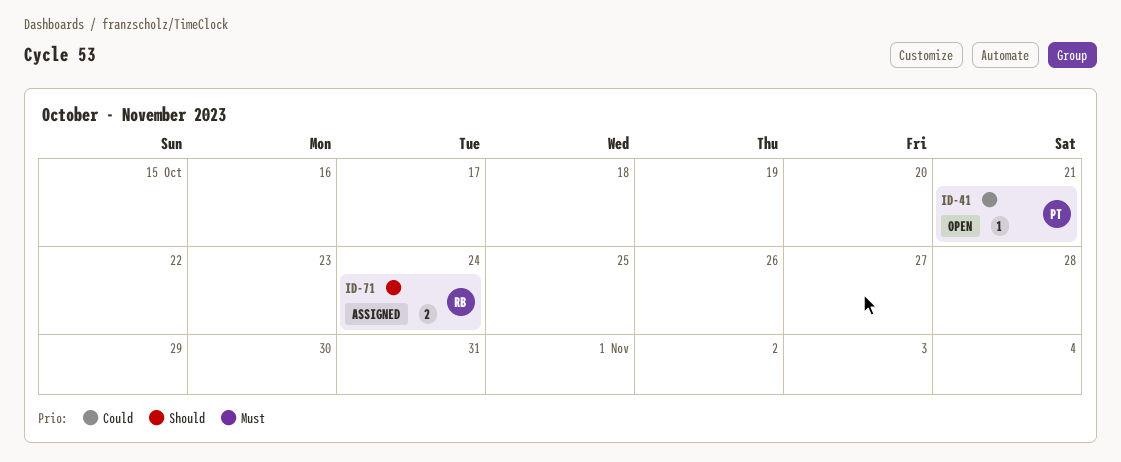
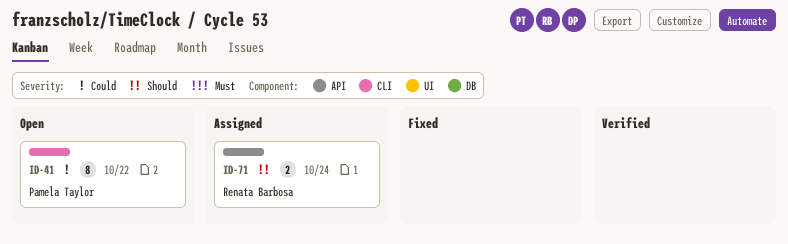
ID-41, estimate: 1 -> 8
ID-41, due: Oct 21 -> Oct 22

